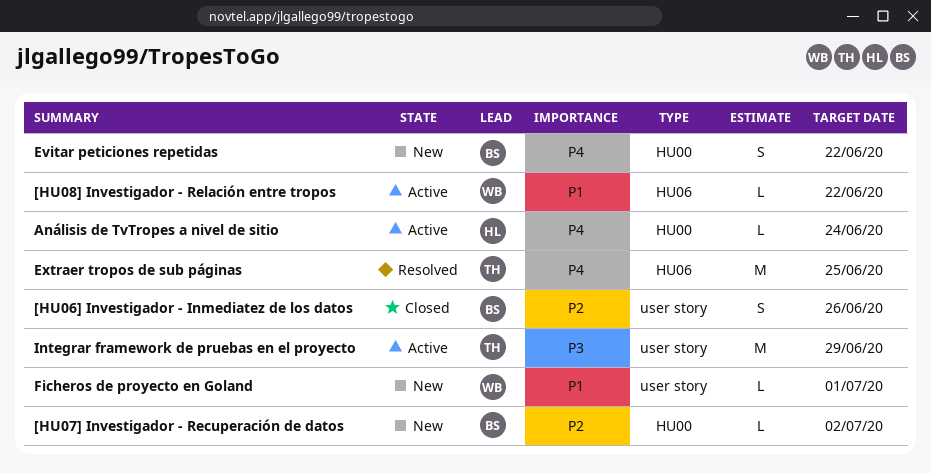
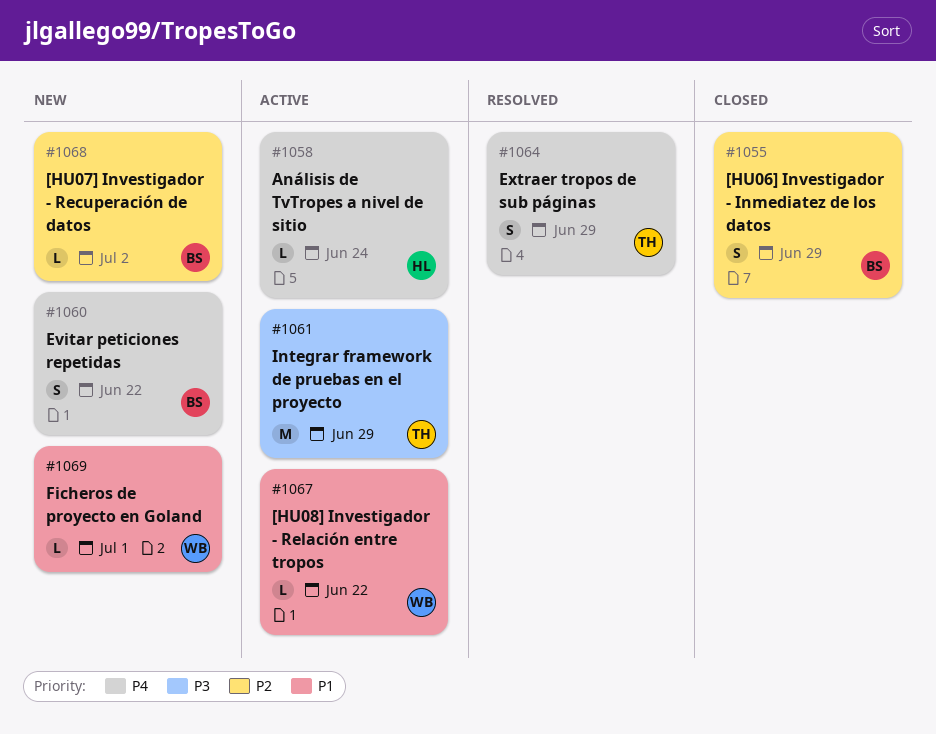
[HU06] Investigador - Inmediatez de los datos, due: Jun 26 -> Jun 29
Extraer tropos de sub páginas, estimate: M -> S
Extraer tropos de sub páginas, due: Jun 25 -> Jun 29

